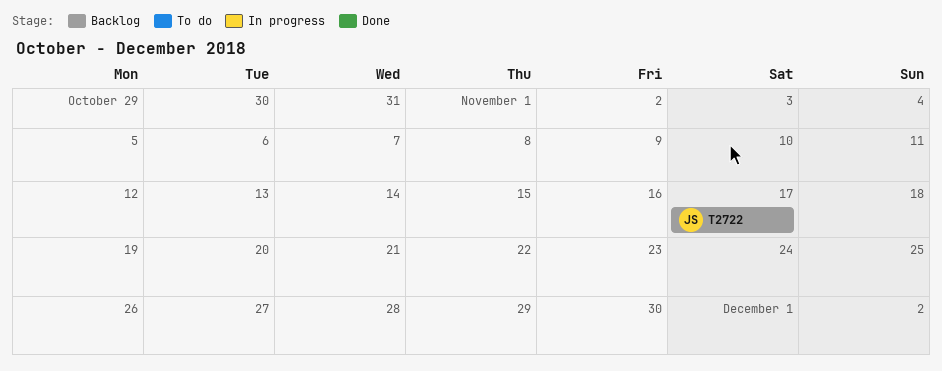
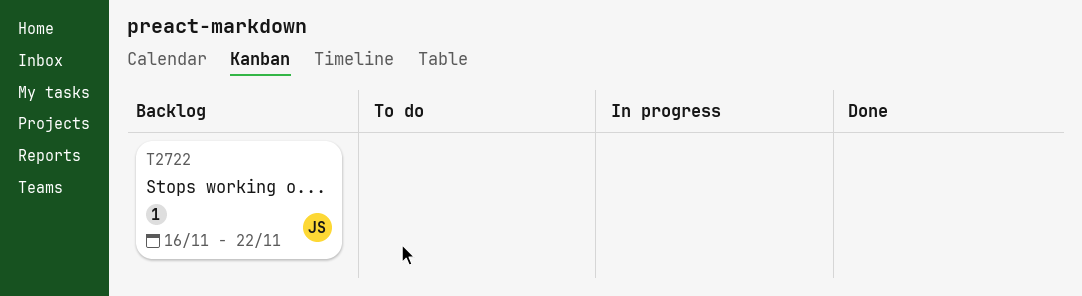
T2722, start: Nov 17 -> Nov 16
T2722, due: Nov 17 -> Nov 22

